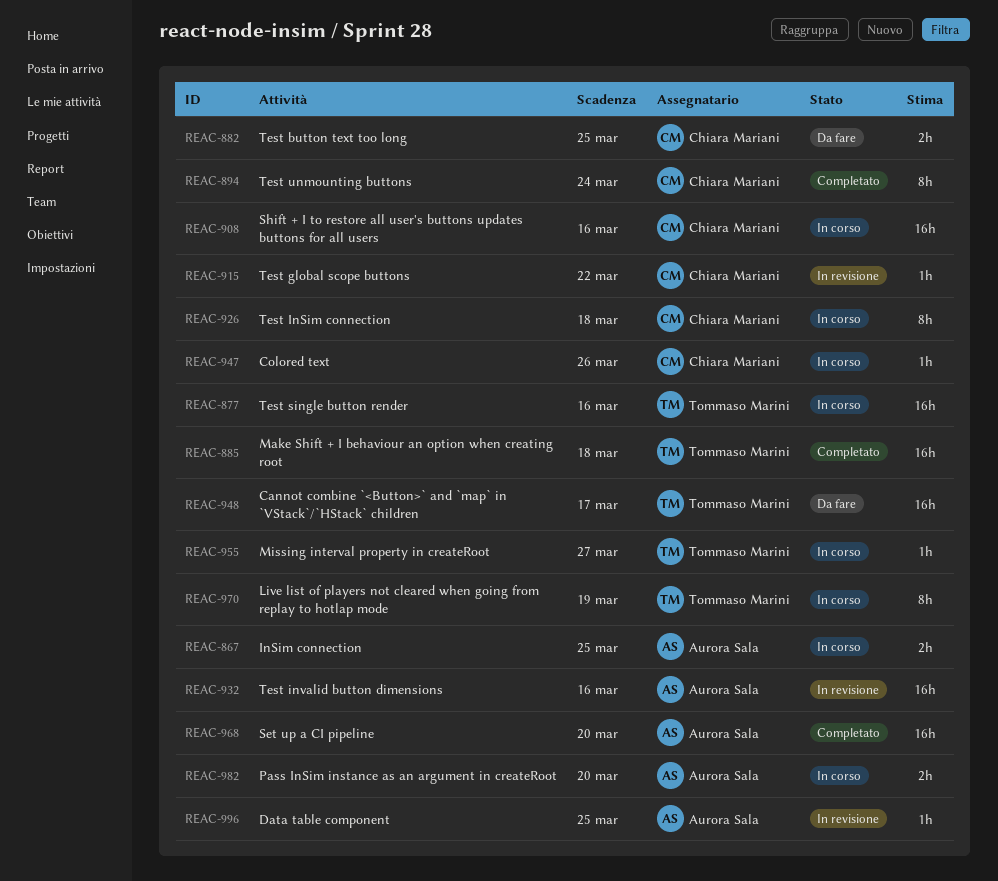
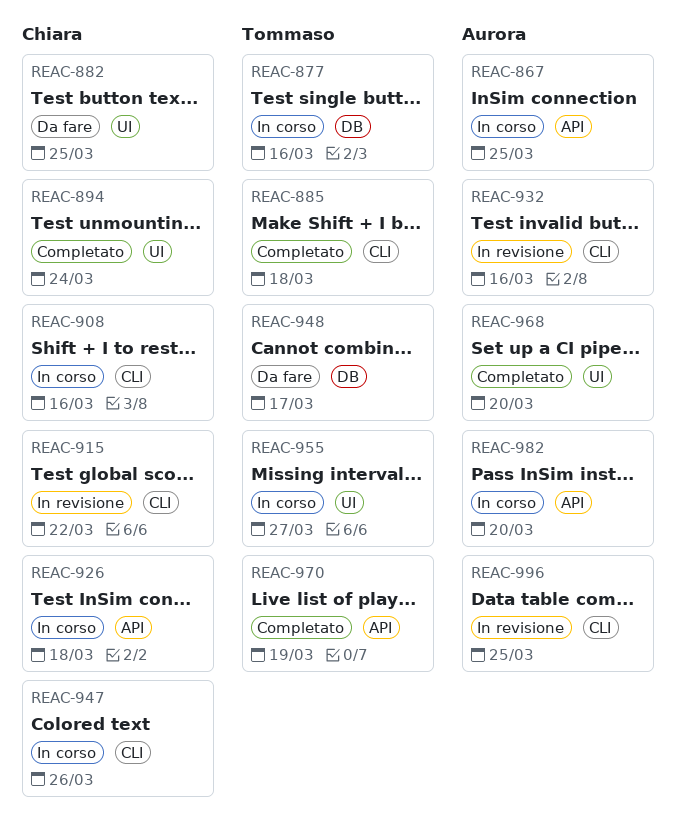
REAC-970, status: In corso -> Completato

